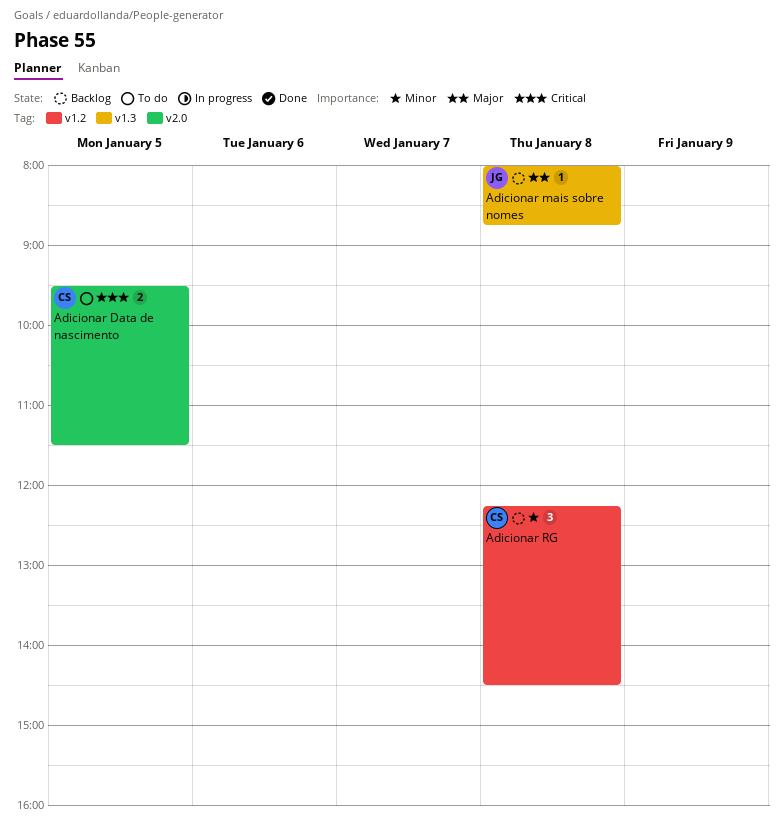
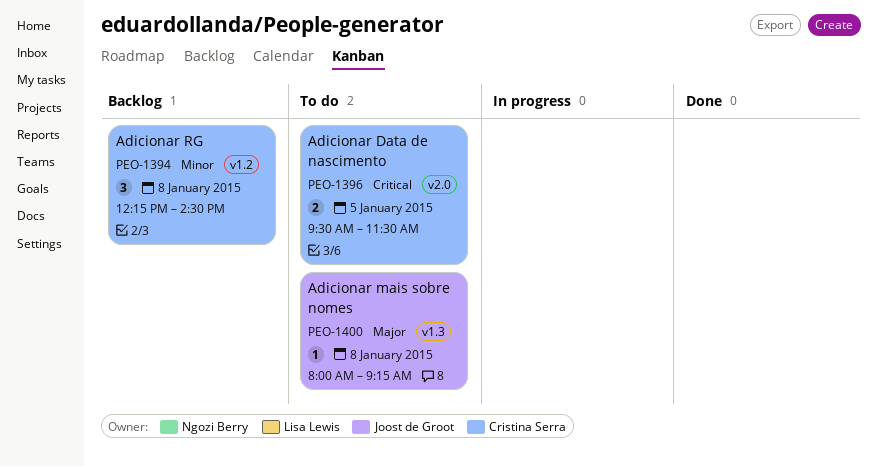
Adicionar mais sobre nomes, status: Backlog -> To do
Adicionar mais sobre nomes, ends: 08:45 -> 09:15

